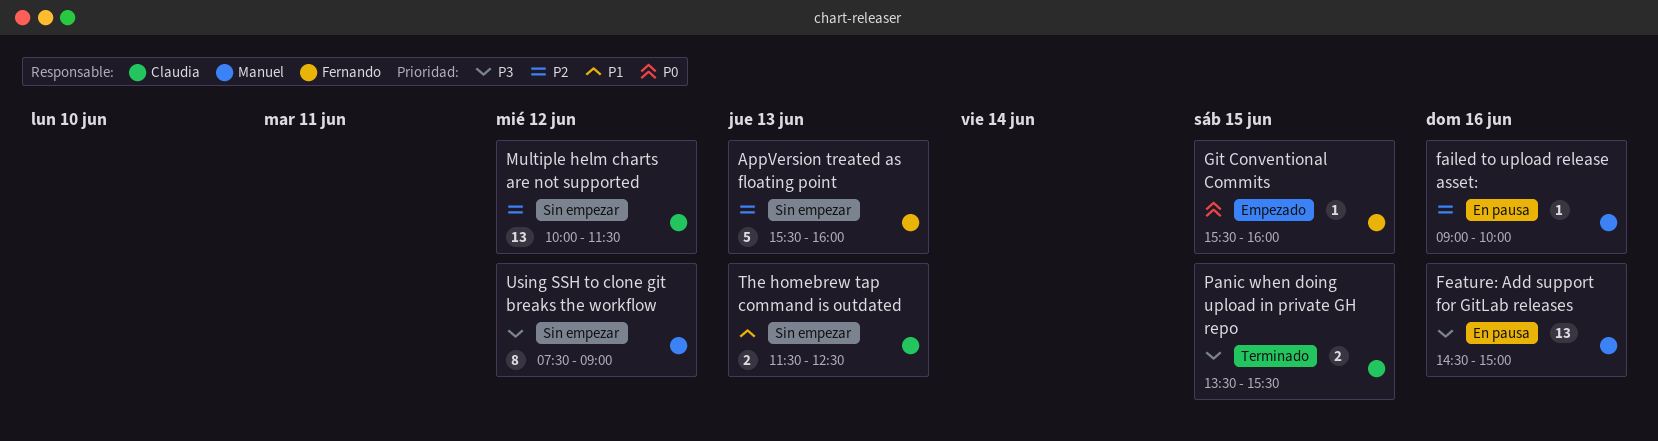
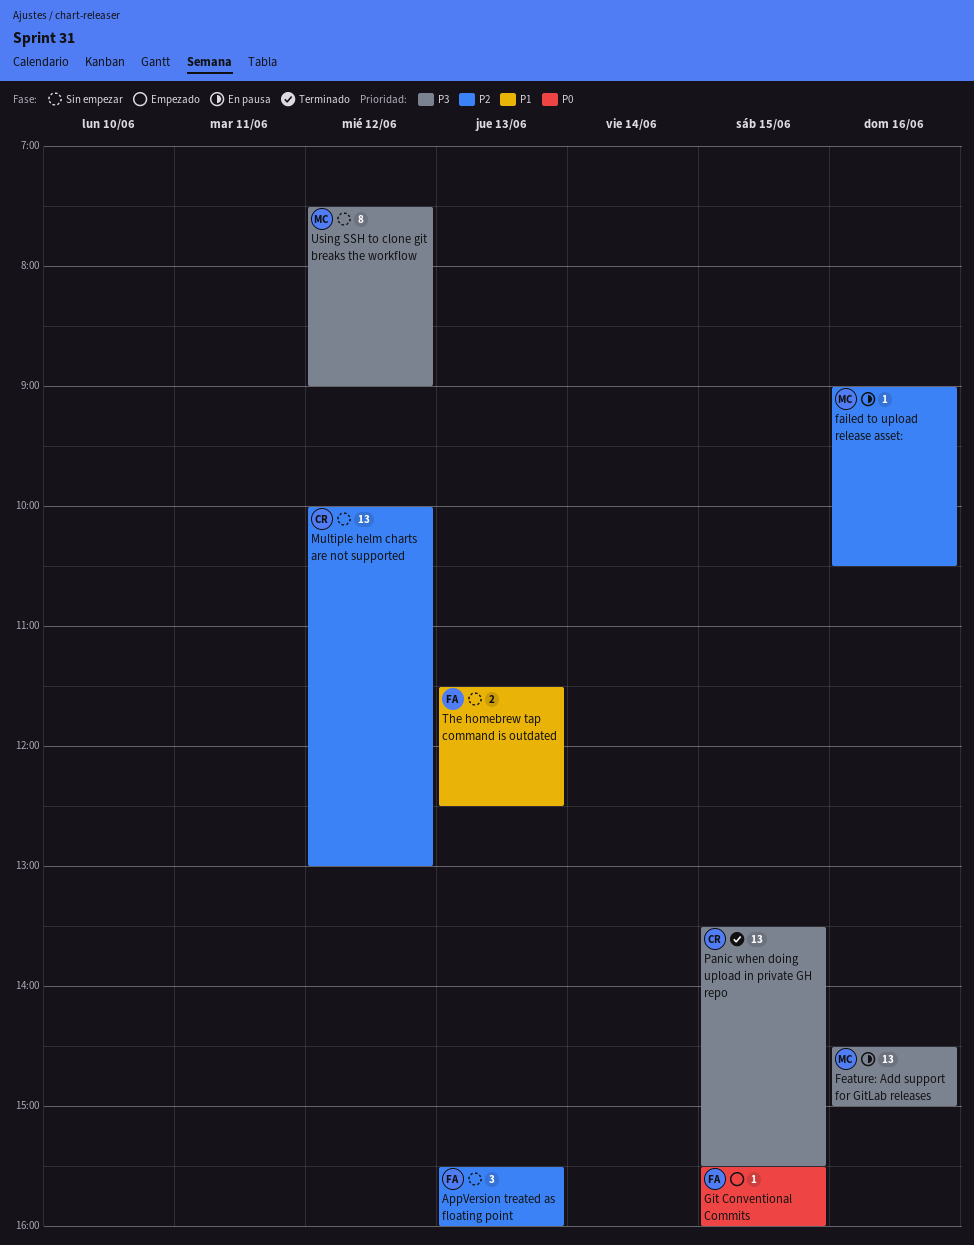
AppVersion treated as floating point, estimate: 5 -> 3
failed to upload release asset:, ends: 10:00 -> 10:30
Multiple helm charts are not supported, ends: 11:30 -> 13:00
Panic when doing upload in private GH repo, estimate: 2 -> 13
The homebrew tap command is outdated, owner: Claudia -> Fernando

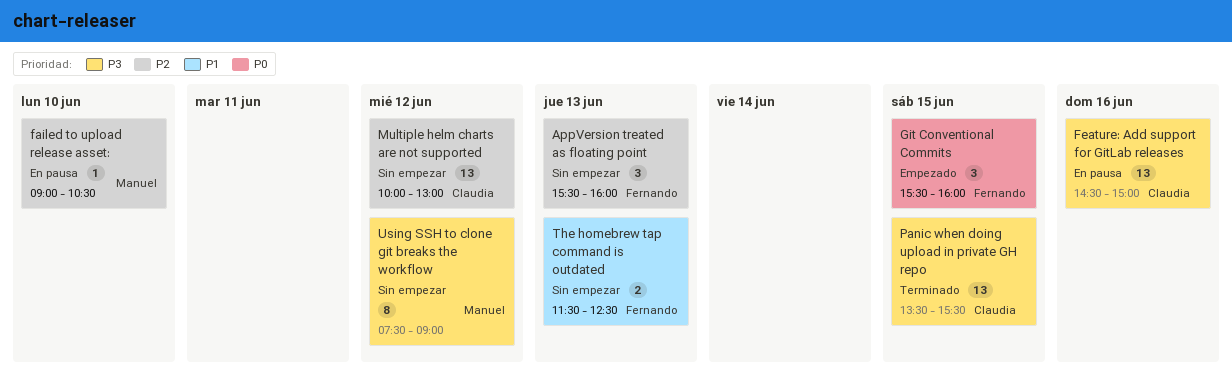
failed to upload release asset:, day: Jun 16 -> Jun 10
Feature: Add support for GitLab releases, owner: Manuel -> Claudia
Git Conventional Commits, estimate: 1 -> 3

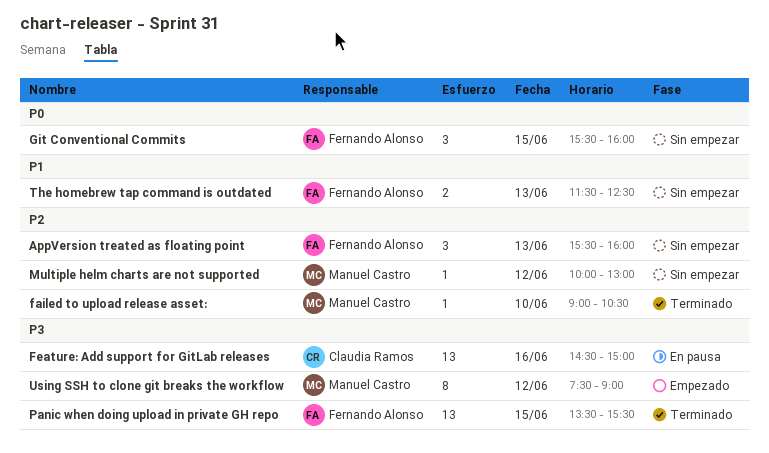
failed to upload release asset:, status: En pausa -> Terminado
Git Conventional Commits, status: Empezado -> Sin empezar
Multiple helm charts are not supported, owner: Claudia Ramos -> Manuel Castro
Multiple helm charts are not supported, estimate: 13 -> 1
Panic when doing upload in private GH repo, owner: Claudia Ramos -> Fernando Alonso
Using SSH to clone git breaks the workflow, status: Sin empezar -> Empezado

